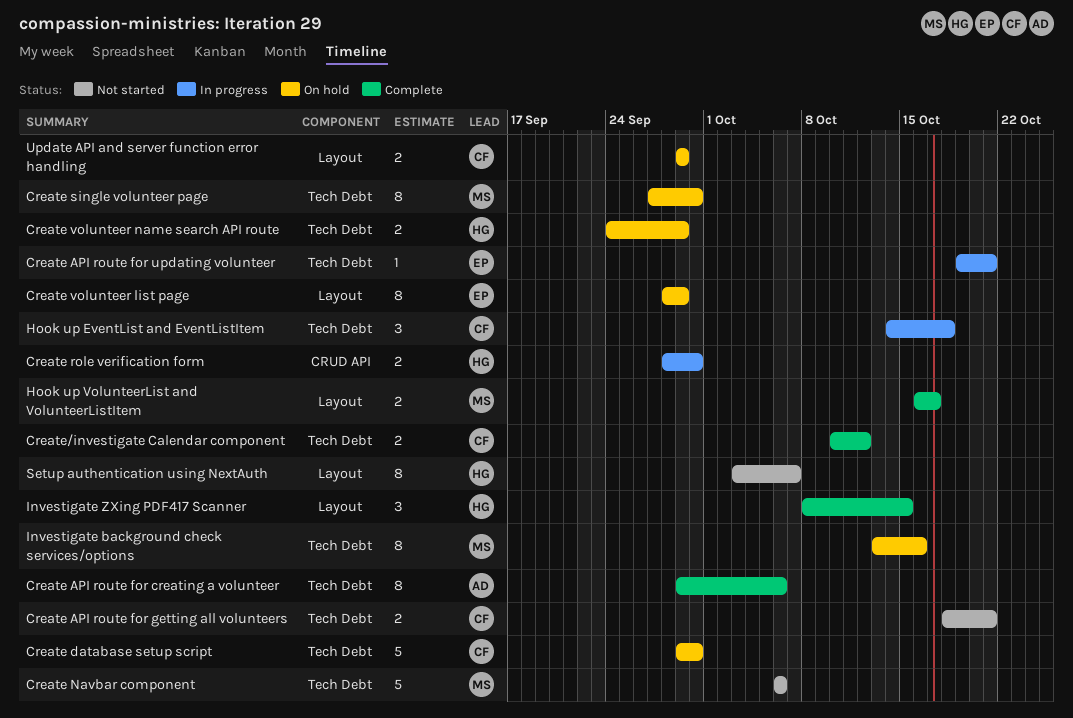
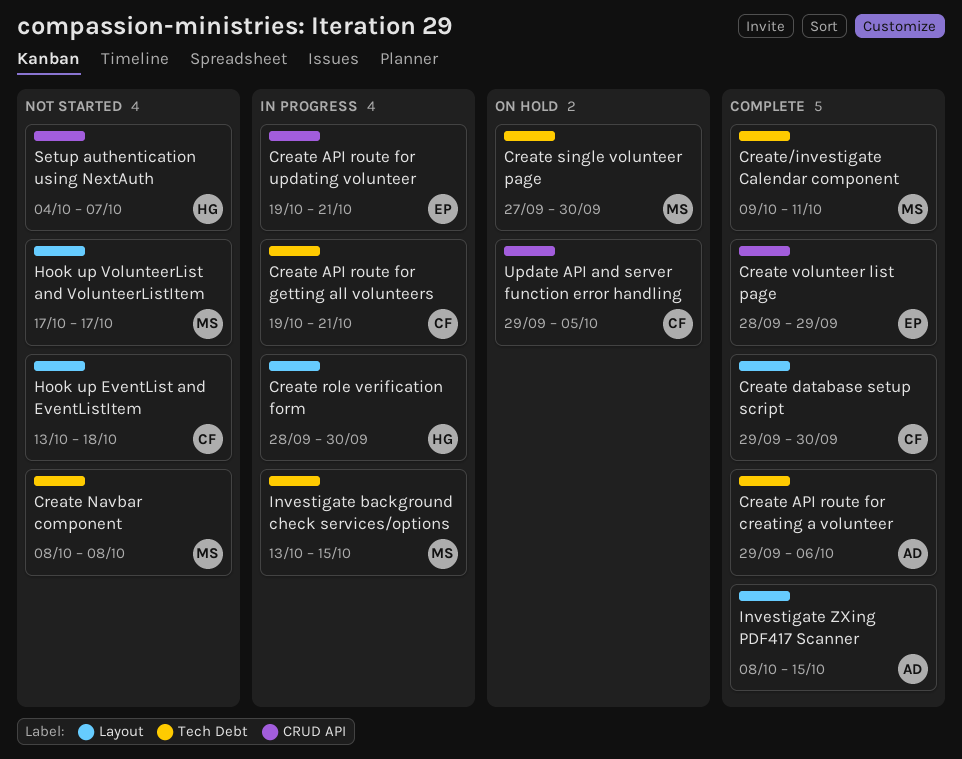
Create API route for getting all volunteers, status: Not started -> In progress
Create API route for getting all volunteers, start: Oct 18 -> Oct 19
Create API route for updating volunteer, label: Tech Debt -> CRUD API
Create database setup script, status: On hold -> Complete
Create database setup script, label: Tech Debt -> Layout
Create Navbar component, start: Oct 6 -> Oct 8
Create Navbar component, due: Oct 6 -> Oct 8
Create role verification form, label: CRUD API -> Layout
Create volunteer list page, status: On hold -> Complete
Create volunteer list page, label: Layout -> CRUD API
Create volunteer name search API route: present -> none
Create/investigate Calendar component, owner: CF -> MS
Create/investigate Calendar component, start: Oct 10 -> Oct 9
Create/investigate Calendar component, due: Oct 12 -> Oct 11
Hook up EventList and EventListItem, status: In progress -> Not started
Hook up EventList and EventListItem, label: Tech Debt -> Layout
Hook up EventList and EventListItem, start: Oct 14 -> Oct 13
Hook up VolunteerList and VolunteerListItem, status: Complete -> Not started
Hook up VolunteerList and VolunteerListItem, start: Oct 16 -> Oct 17
Investigate background check services/options, status: On hold -> In progress
Investigate background check services/options, due: Oct 16 -> Oct 15
Investigate ZXing PDF417 Scanner, owner: HG -> AD
Setup authentication using NextAuth, label: Layout -> CRUD API
Setup authentication using NextAuth, start: Oct 3 -> Oct 4
Update API and server function error handling, label: Layout -> CRUD API
Update API and server function error handling, due: Sep 29 -> Oct 5

